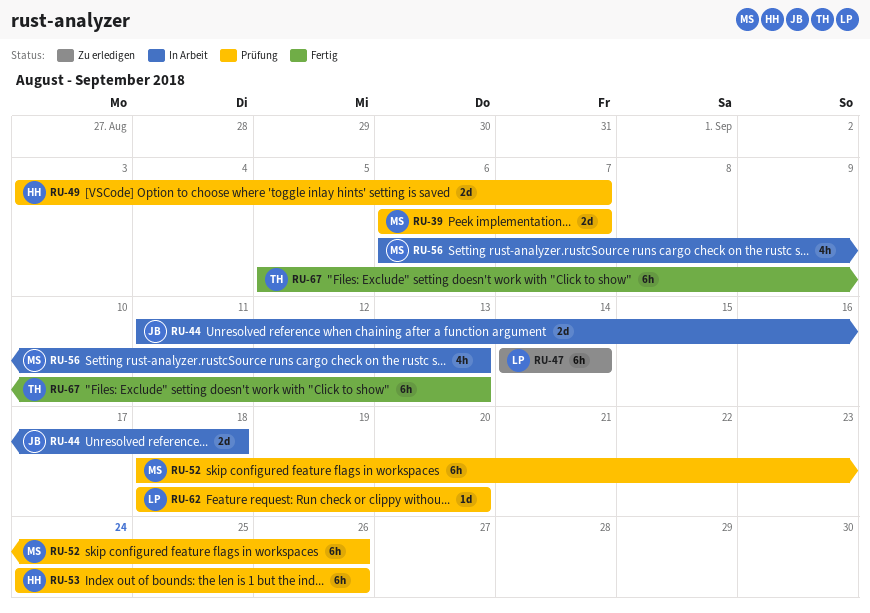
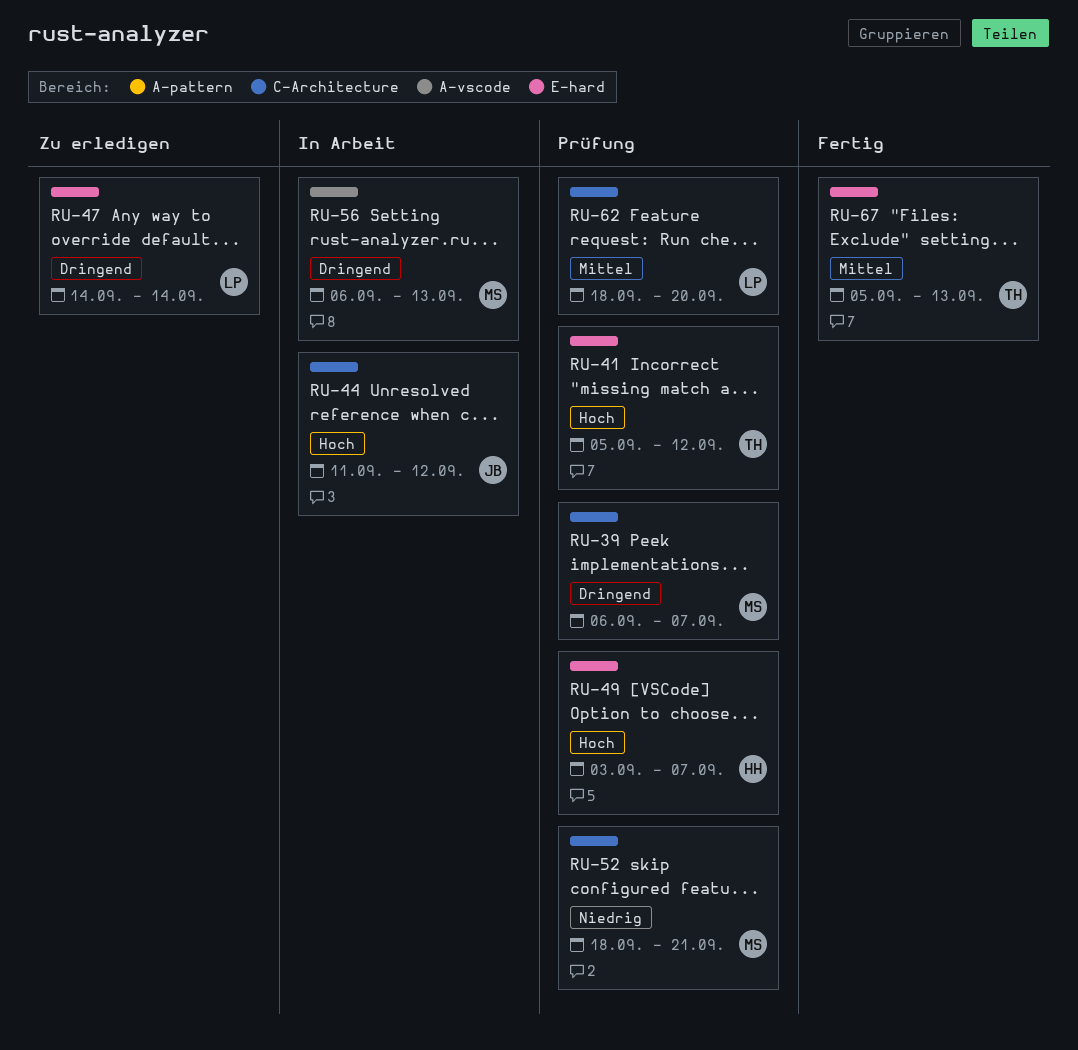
RU-41: none -> present
RU-44, due: Sep 18 -> Sep 12
RU-52, due: Sep 26 -> Sep 21
RU-53: present -> none

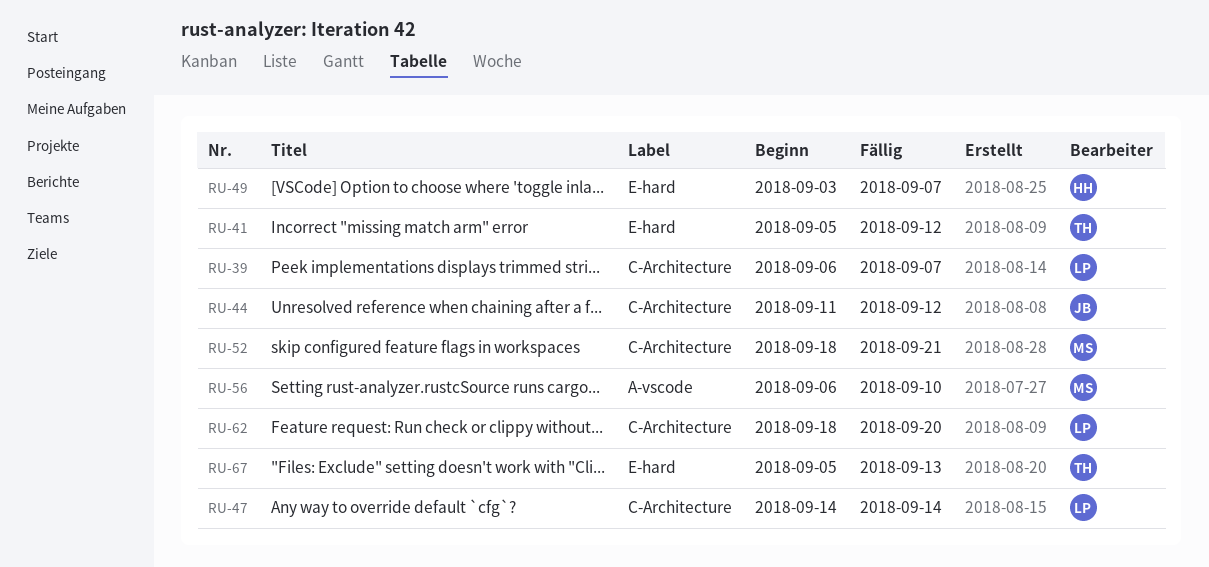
RU-39, owner: MS -> LP
RU-47, label: E-hard -> C-Architecture
RU-56, due: Sep 13 -> Sep 10

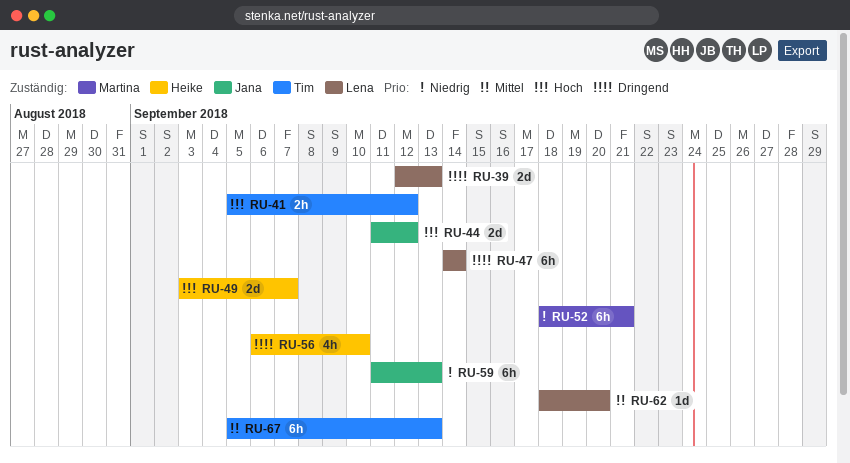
RU-39, start: Sep 6 -> Sep 12
RU-39, due: Sep 7 -> Sep 13
RU-56, owner: Martina -> Heike
RU-59: none -> present

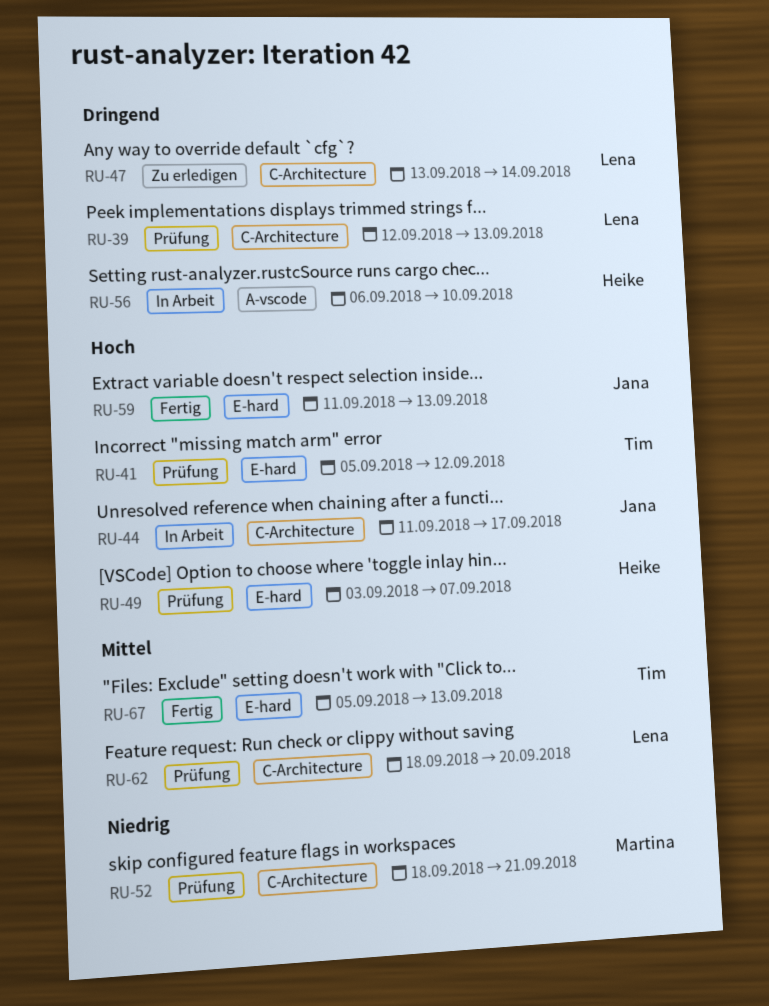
RU-44, due: Sep 12 -> Sep 17
RU-47, start: Sep 14 -> Sep 13
RU-59, priority: Niedrig -> Hoch

